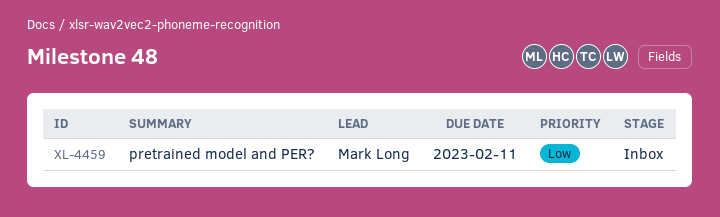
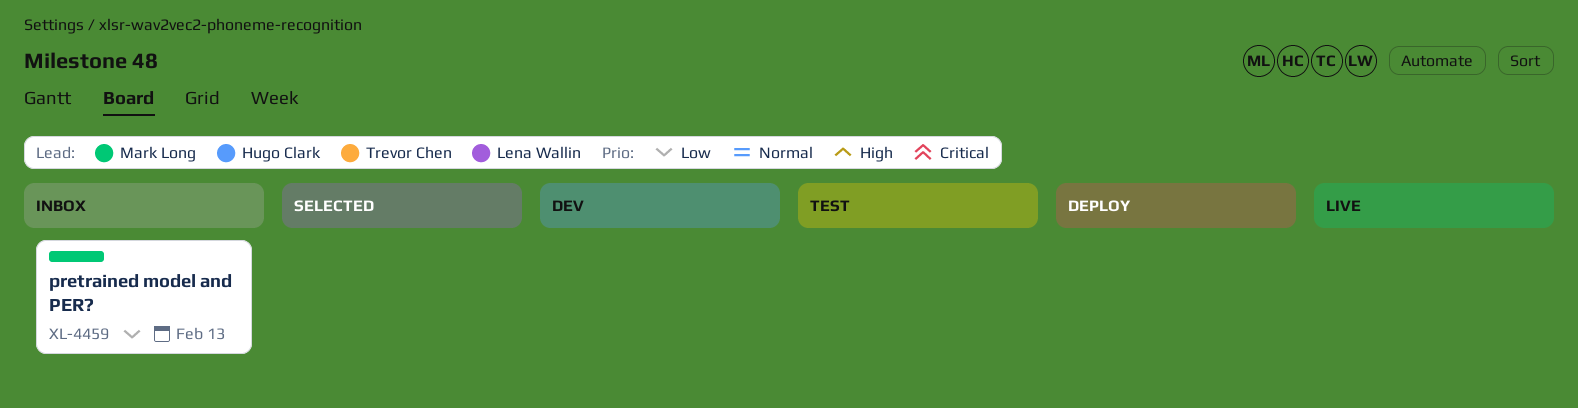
XL-4459, due: Feb 11 -> Feb 13

